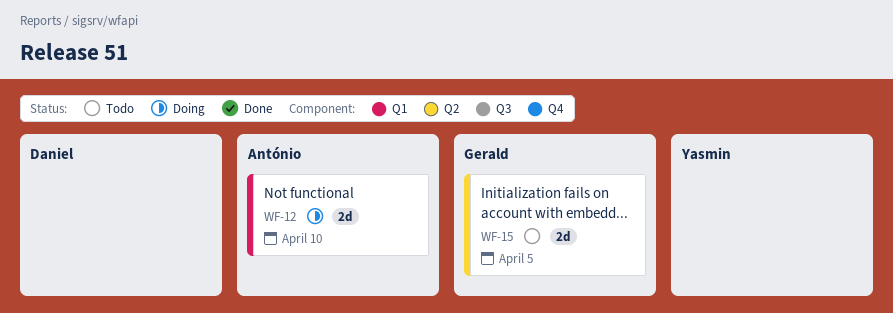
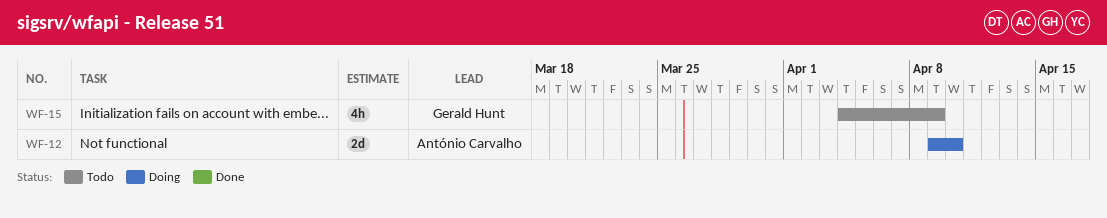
WF-15, estimate: 2d -> 4h
WF-15, due: Apr 5 -> Apr 9

